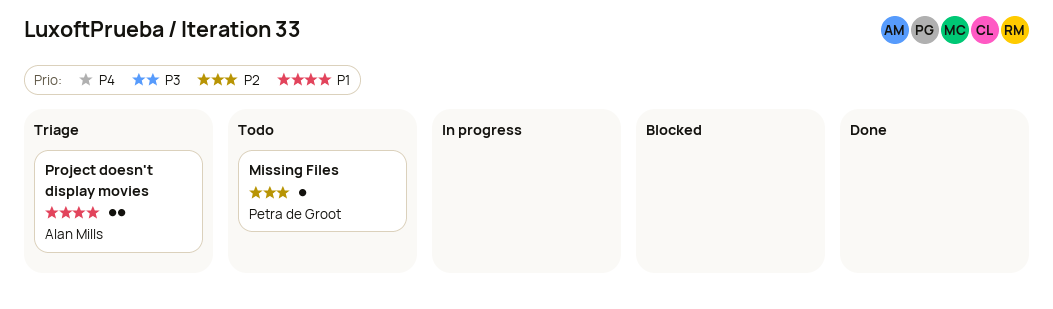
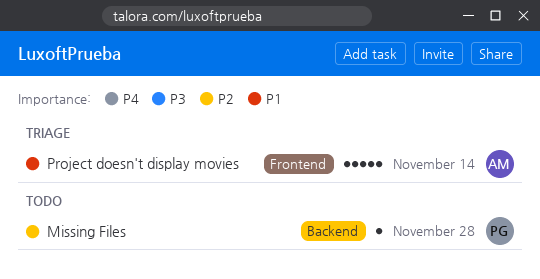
Project doesn't display movies, estimate: 2 -> 5

